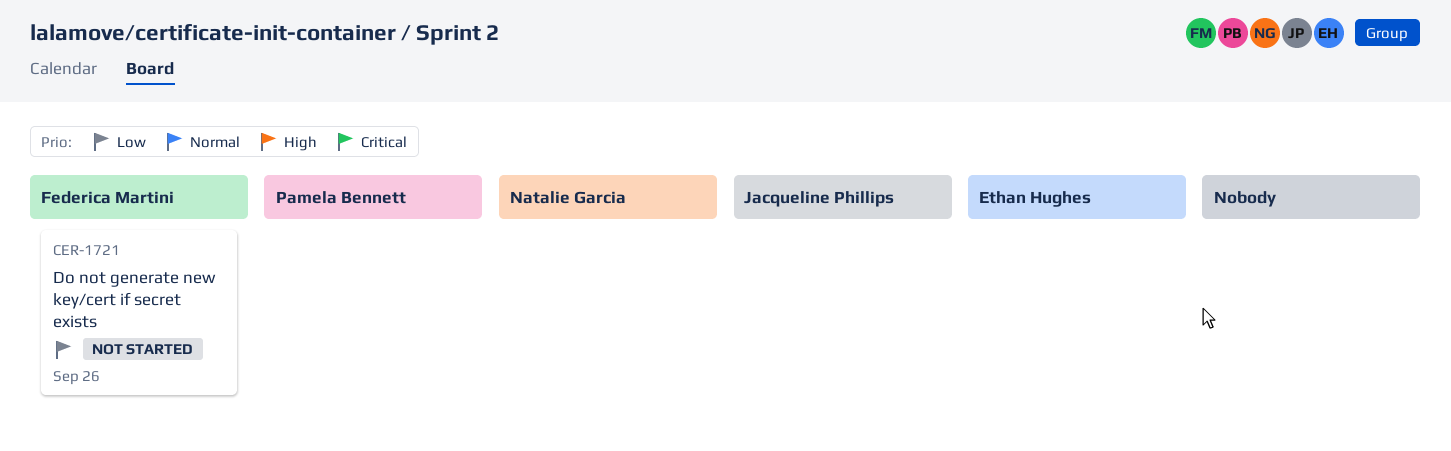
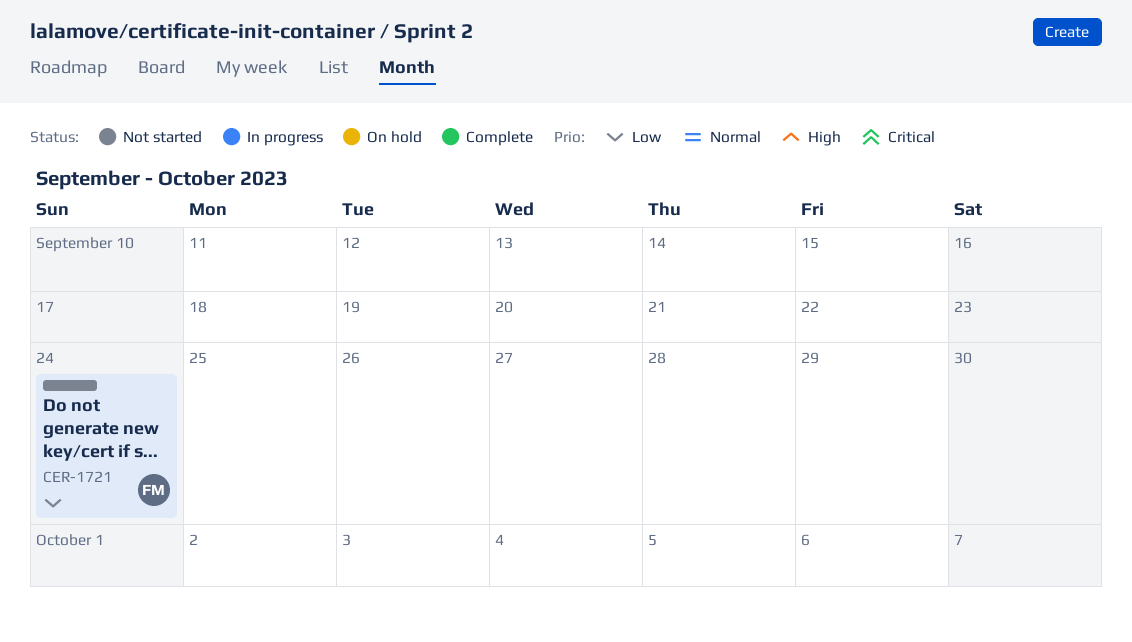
CER-1721, due: Sep 26 -> Sep 24

